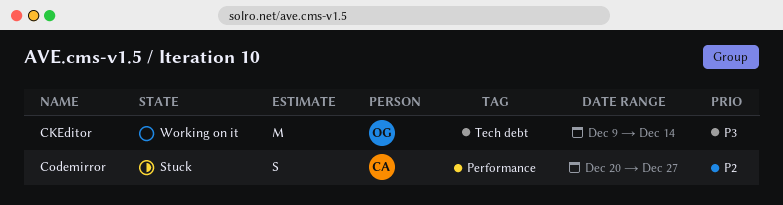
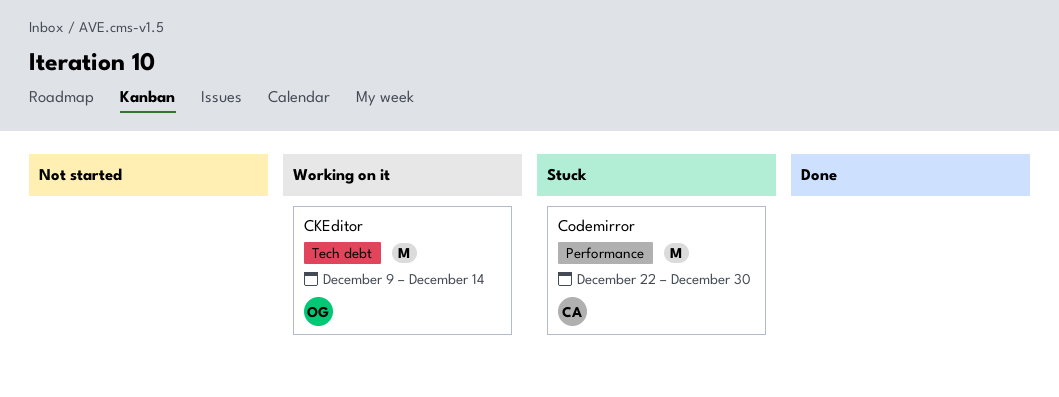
Codemirror, estimate: S -> M
Codemirror, start: Dec 20 -> Dec 22
Codemirror, due: Dec 27 -> Dec 30

